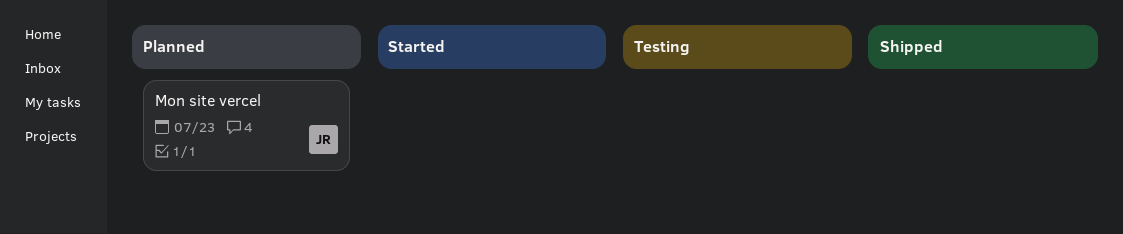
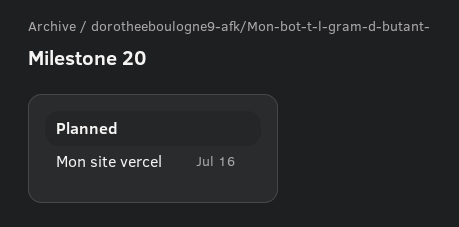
Mon site vercel, due: Jul 23 -> Jul 16

